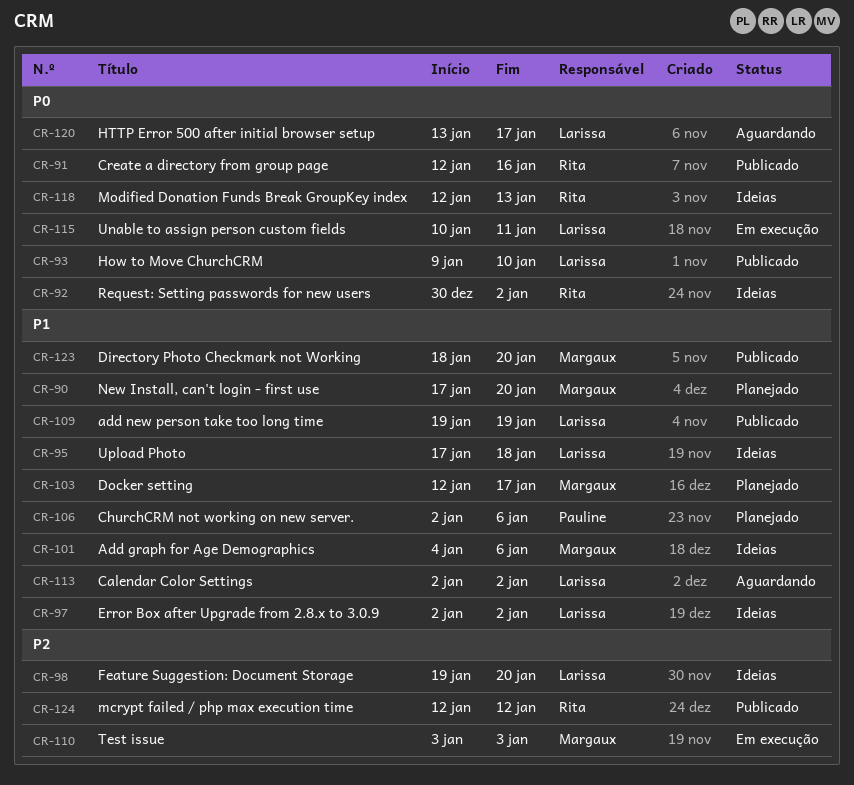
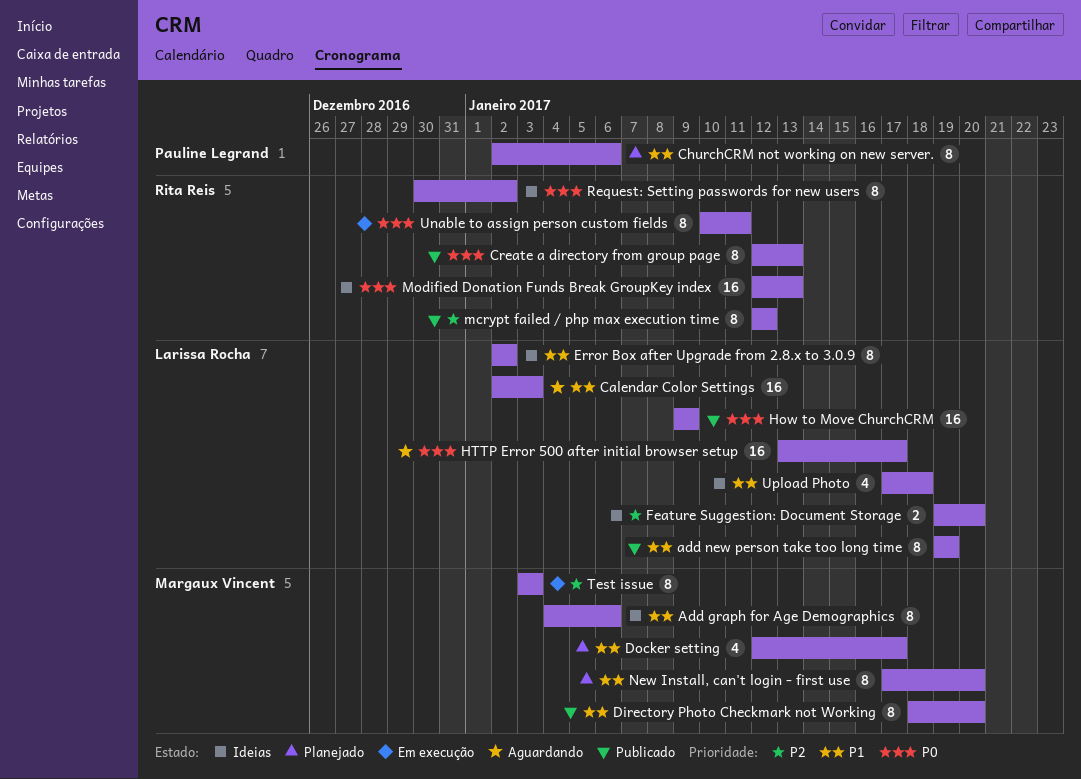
Calendar Color Settings, due: Jan 2 -> Jan 3
Create a directory from group page, due: Jan 16 -> Jan 13
How to Move ChurchCRM, due: Jan 10 -> Jan 9
Unable to assign person custom fields, owner: Larissa Rocha -> Rita Reis

